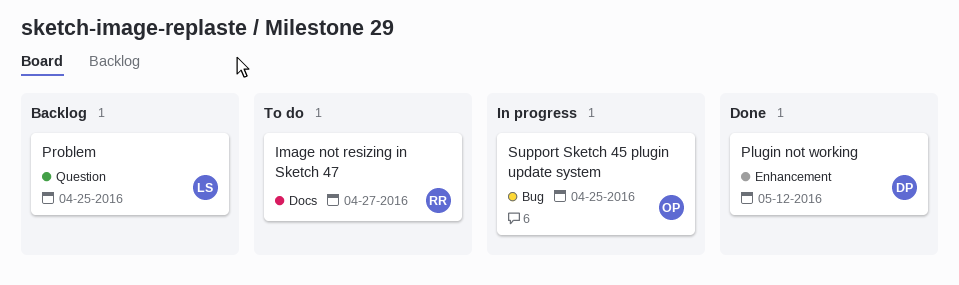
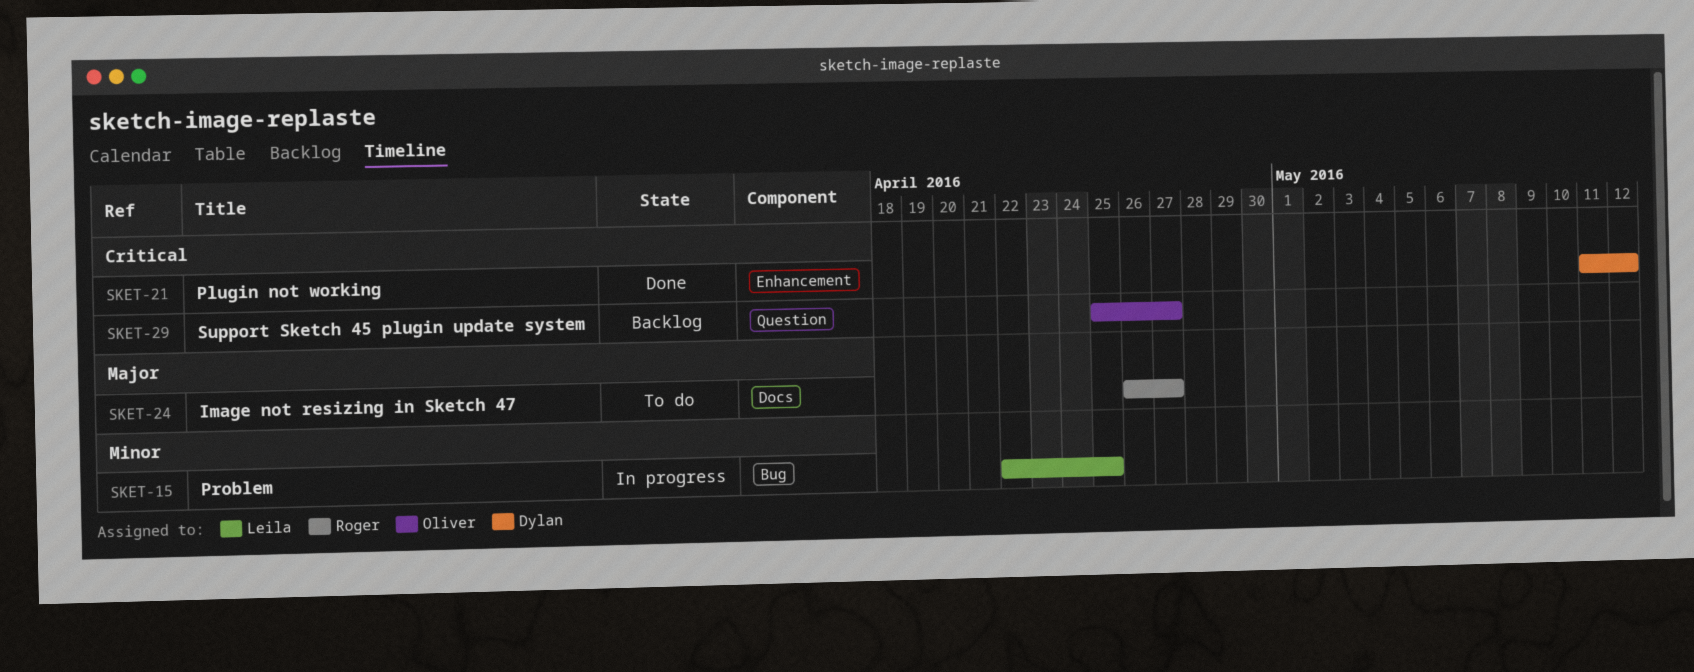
Problem, status: Backlog -> In progress
Problem, label: Question -> Bug
Support Sketch 45 plugin update system, status: In progress -> Backlog
Support Sketch 45 plugin update system, label: Bug -> Question
Support Sketch 45 plugin update system, due: Apr 25 -> Apr 27

